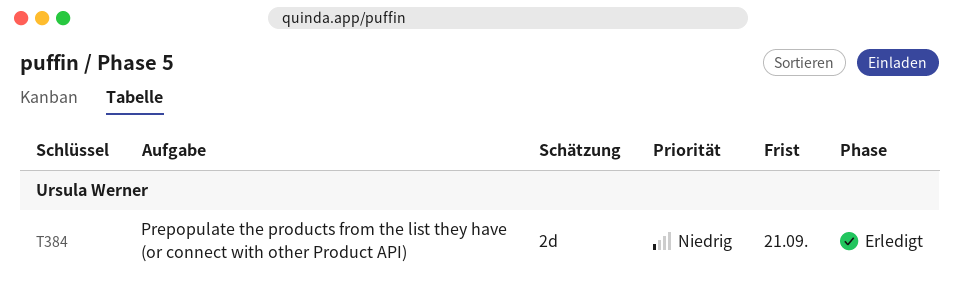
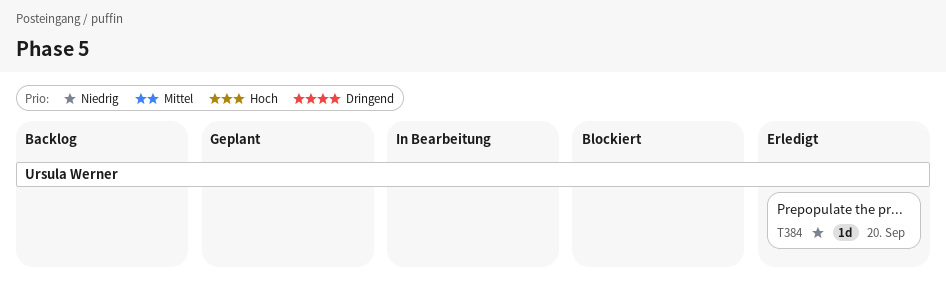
T384, estimate: 2d -> 1d
T384, due: Sep 21 -> Sep 20

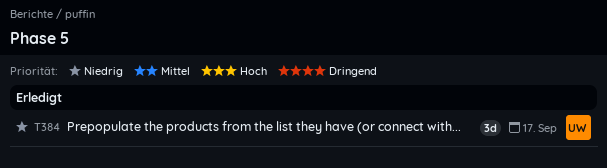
T384, estimate: 1d -> 3d
T384, due: Sep 20 -> Sep 17

